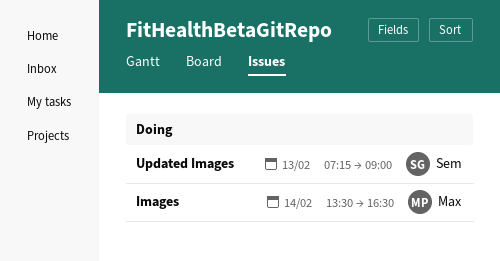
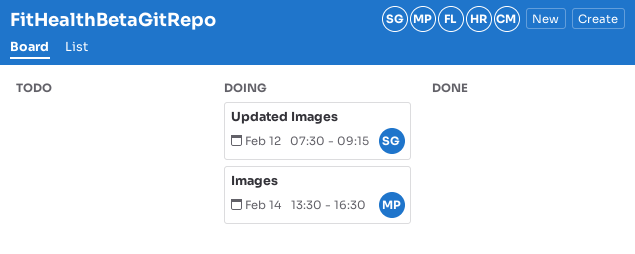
Updated Images, day: Feb 13 -> Feb 12
Updated Images, begins: 07:15 -> 07:30
Updated Images, ends: 09:00 -> 09:15

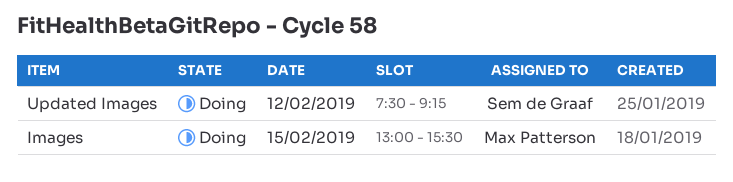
Images, day: Feb 14 -> Feb 15
Images, begins: 13:30 -> 13:00
Images, ends: 16:30 -> 15:30

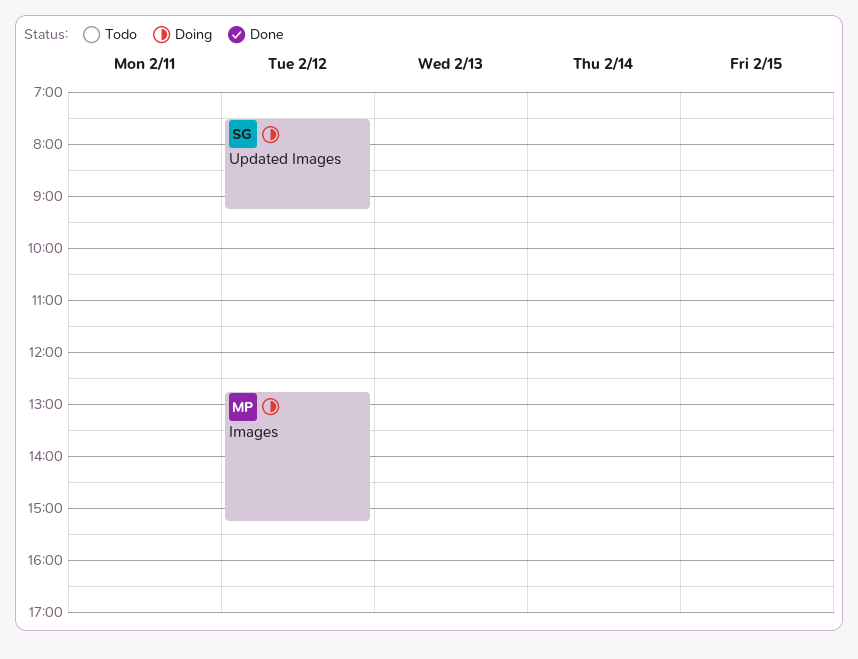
Images, day: Feb 15 -> Feb 12
Images, begins: 13:00 -> 12:45
Images, ends: 15:30 -> 15:15

